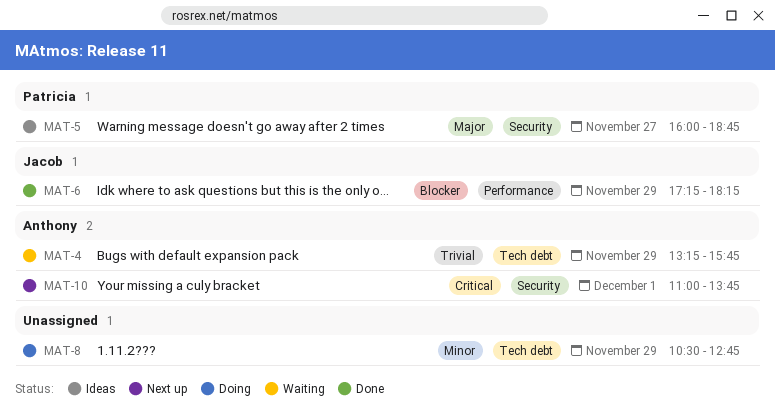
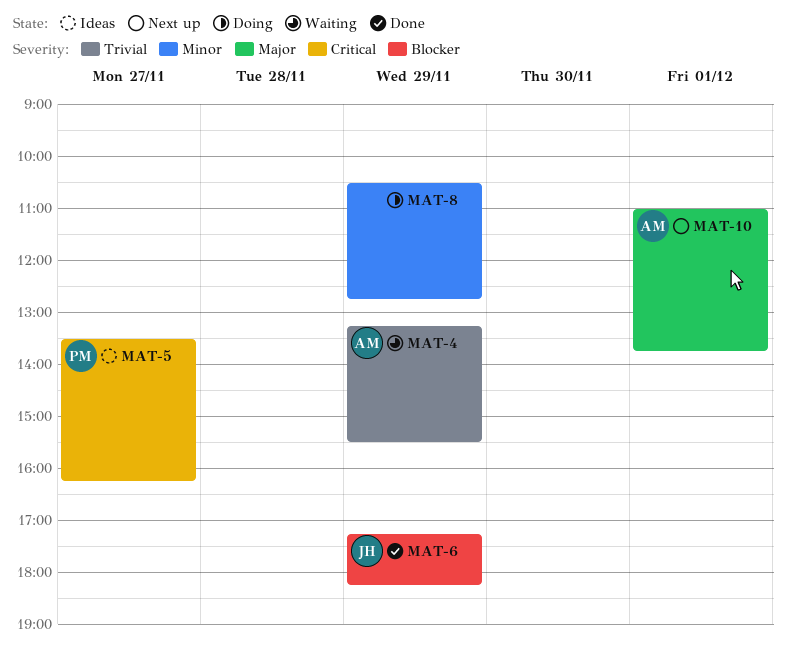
MAT-4, ends: 15:45 -> 15:30
MAT-5, priority: Major -> Critical
MAT-5, begins: 16:00 -> 13:30
MAT-5, ends: 18:45 -> 16:15
MAT-10, priority: Critical -> Major

